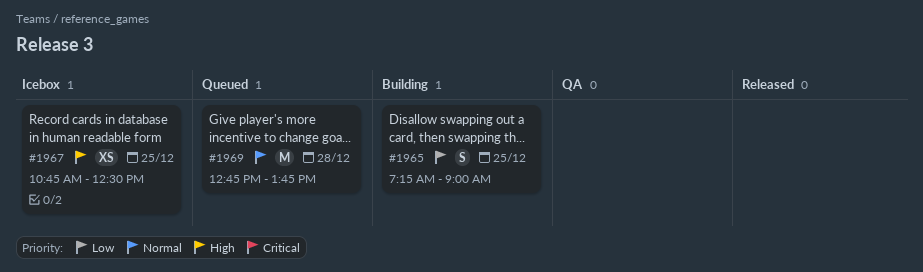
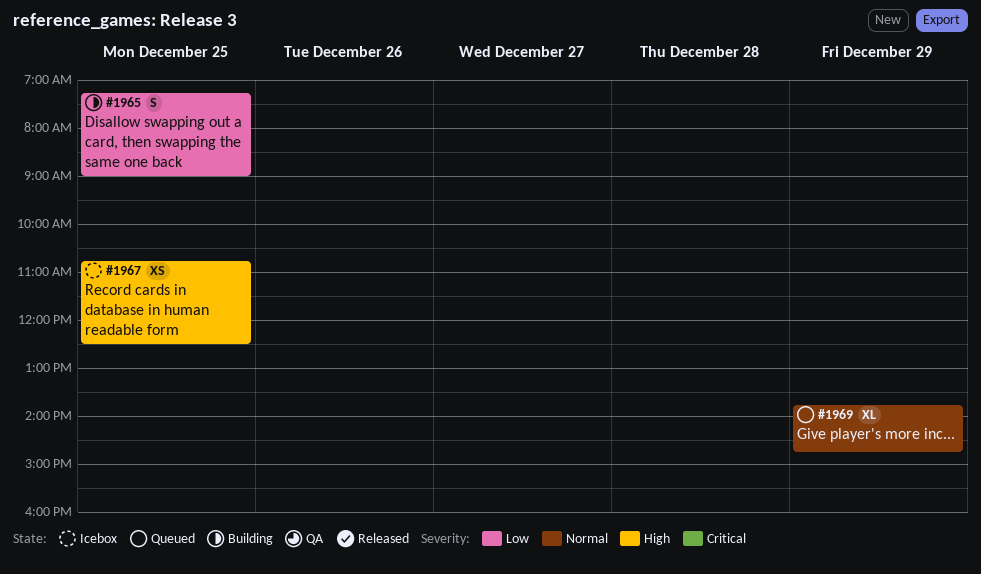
#1969, estimate: M -> XL
#1969, day: Dec 28 -> Dec 29
#1969, begins: 12:45 -> 13:45
#1969, ends: 13:45 -> 14:45

